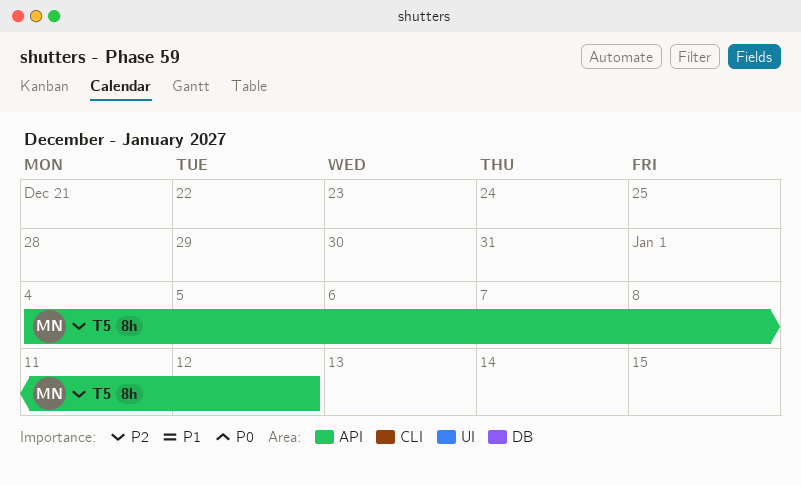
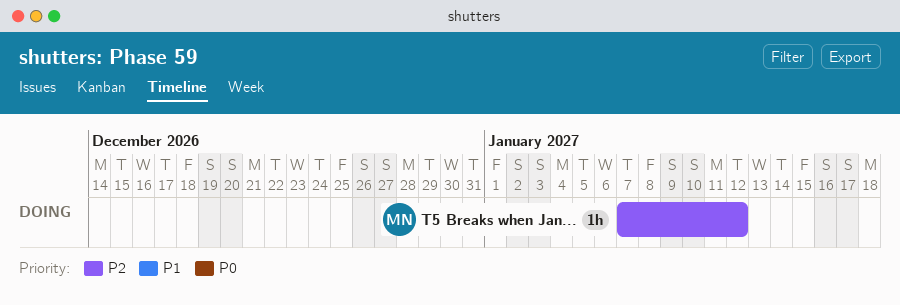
T5, estimate: 8h -> 1h
T5, start: Jan 4 -> Jan 7

